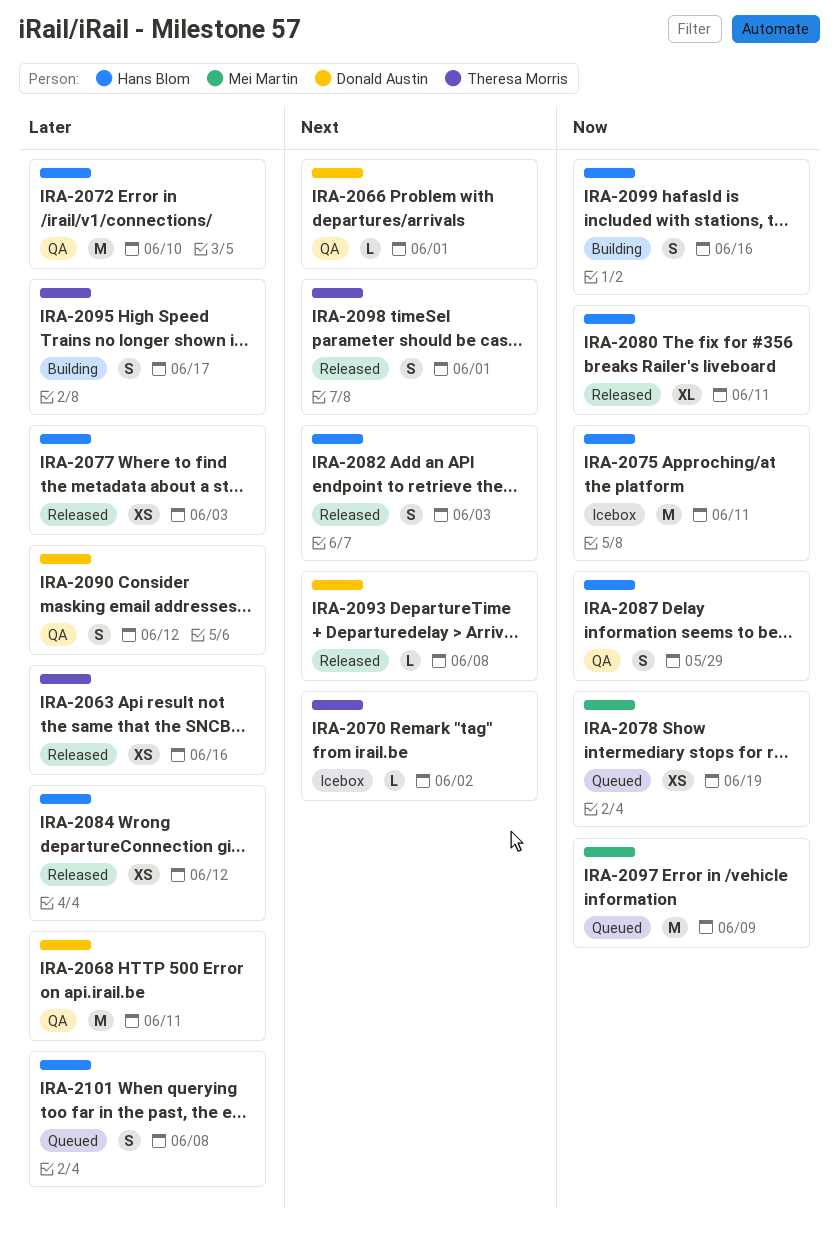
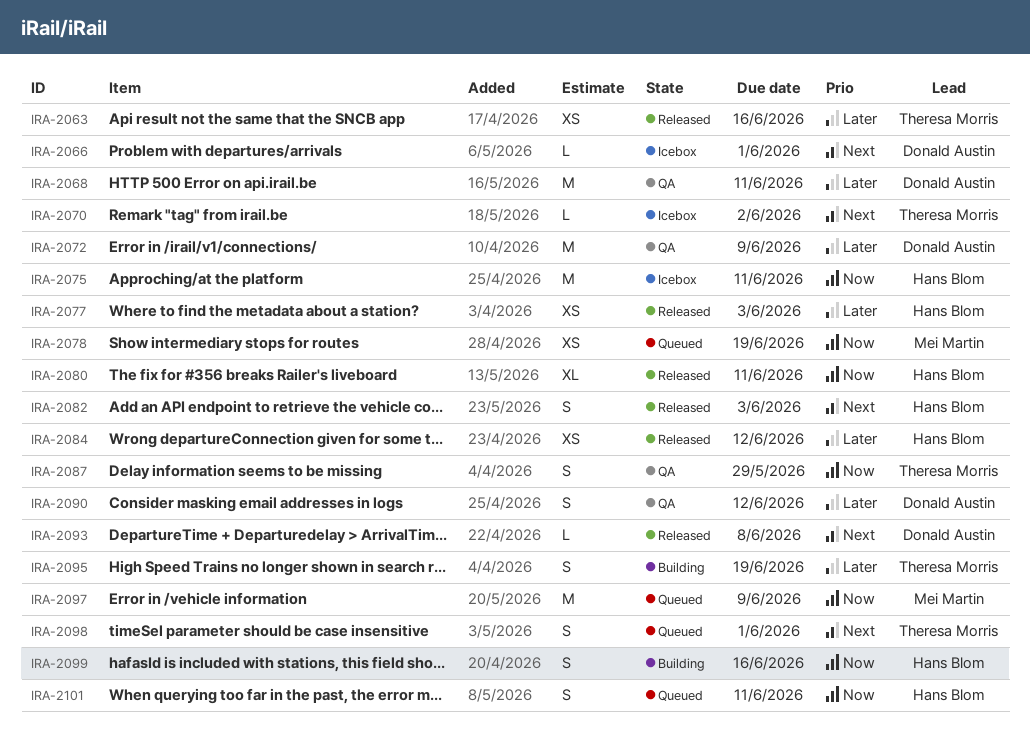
IRA-2066, status: QA -> Icebox
IRA-2072, owner: Hans Blom -> Donald Austin
IRA-2072, due: Jun 10 -> Jun 9
IRA-2087, owner: Hans Blom -> Theresa Morris
IRA-2095, due: Jun 17 -> Jun 19
IRA-2098, status: Released -> Queued
IRA-2101, priority: Later -> Now
IRA-2101, due: Jun 8 -> Jun 11

